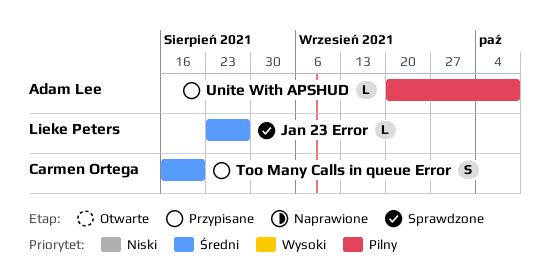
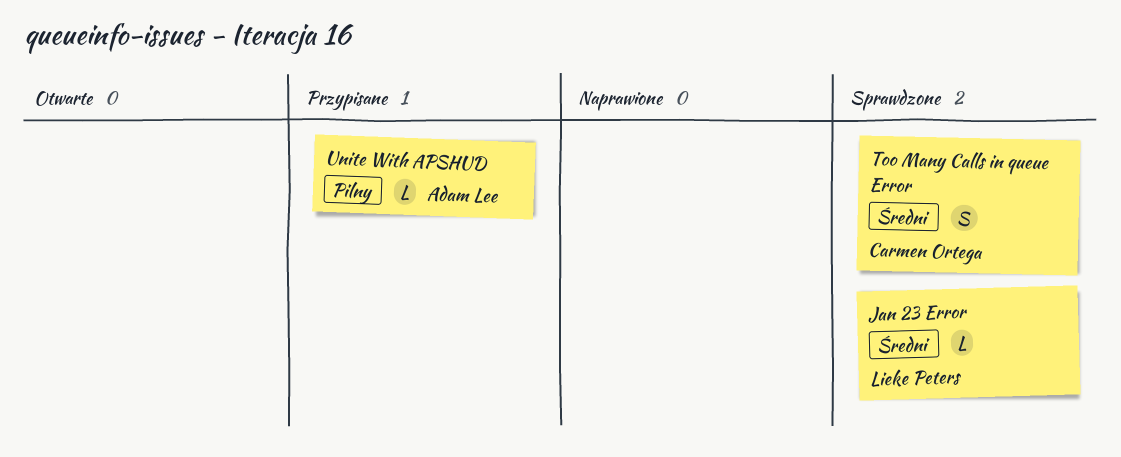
Too Many Calls in queue Error, status: Przypisane -> Sprawdzone

